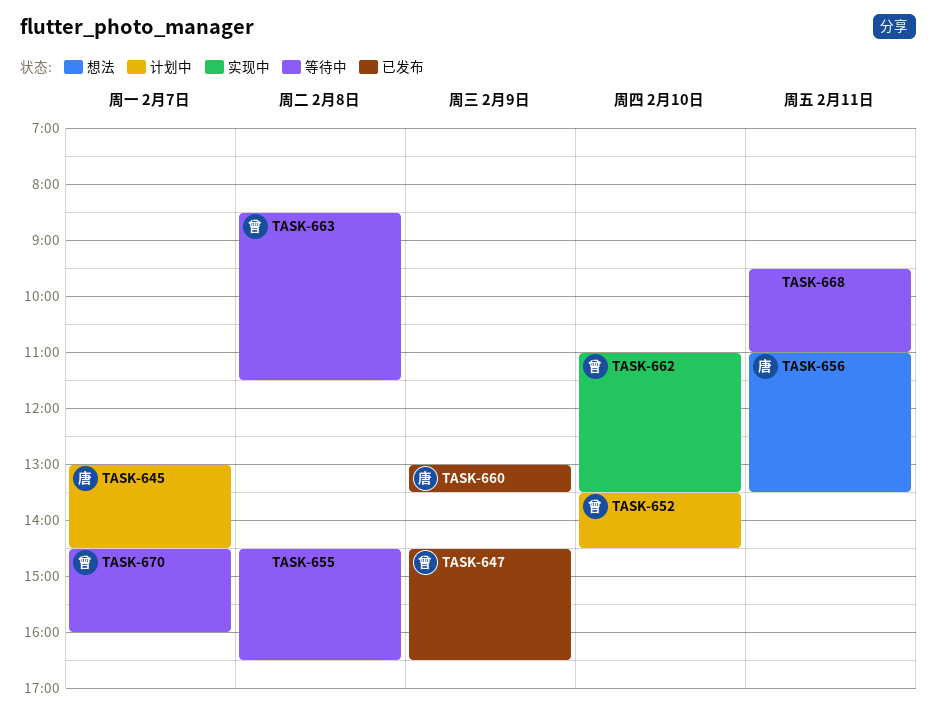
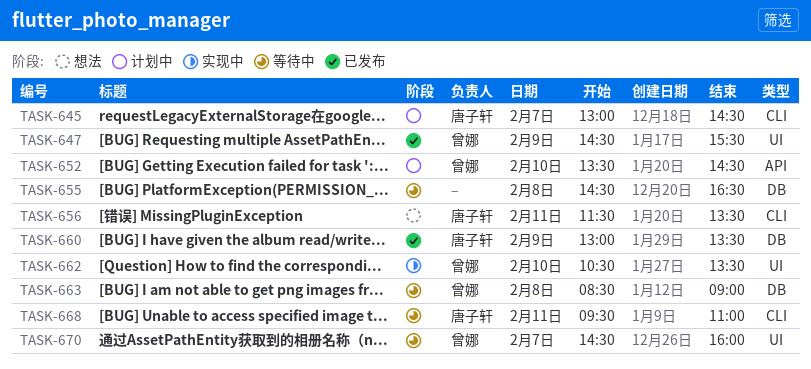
TASK-647, ends: 16:30 -> 15:30
TASK-656, begins: 11:00 -> 11:30
TASK-662, begins: 11:00 -> 10:30
TASK-663, ends: 11:30 -> 09:00
TASK-668, owner: none -> 唐子轩

